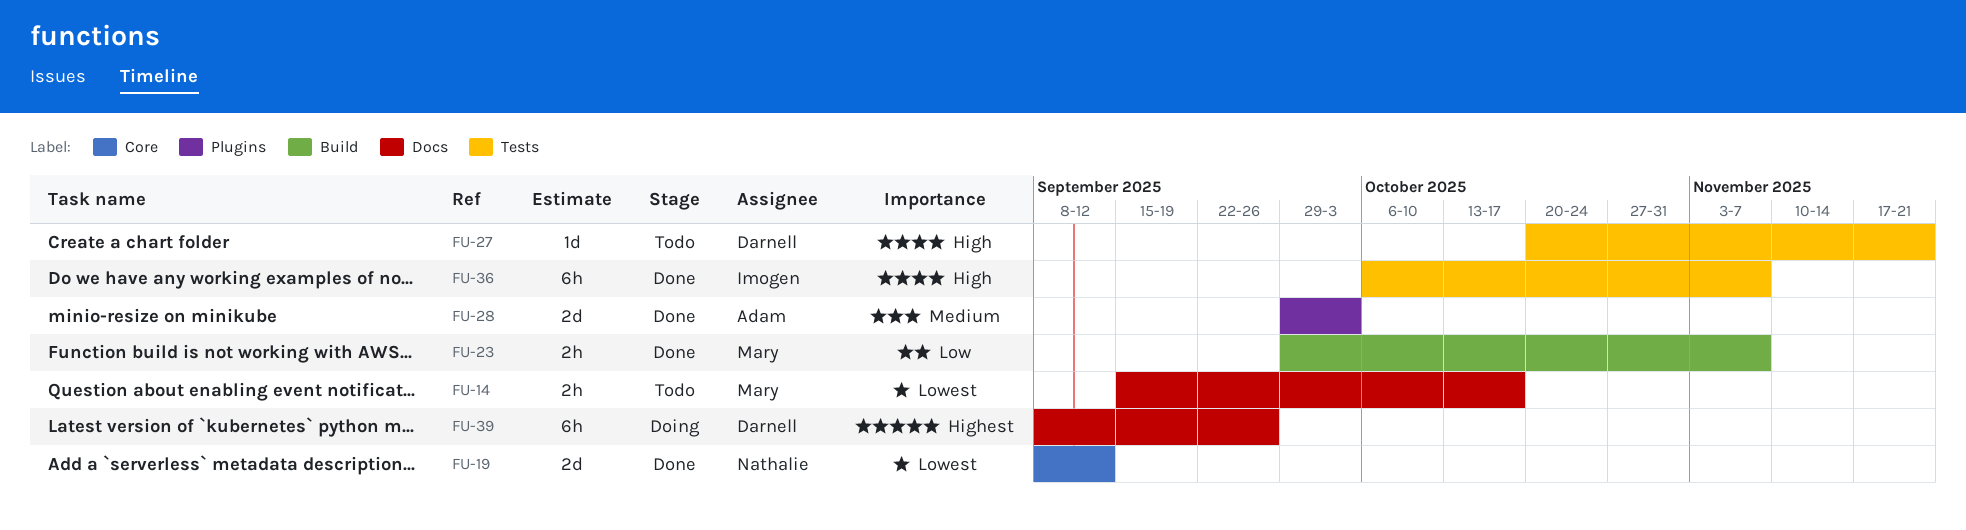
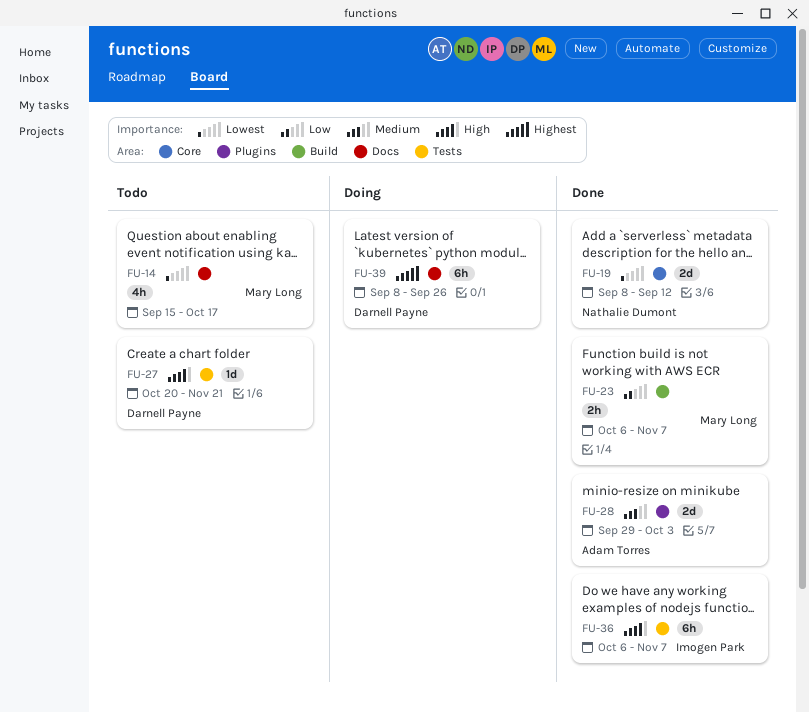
FU-14, estimate: 2h -> 4h
FU-23, start: Sep 29 -> Oct 6

